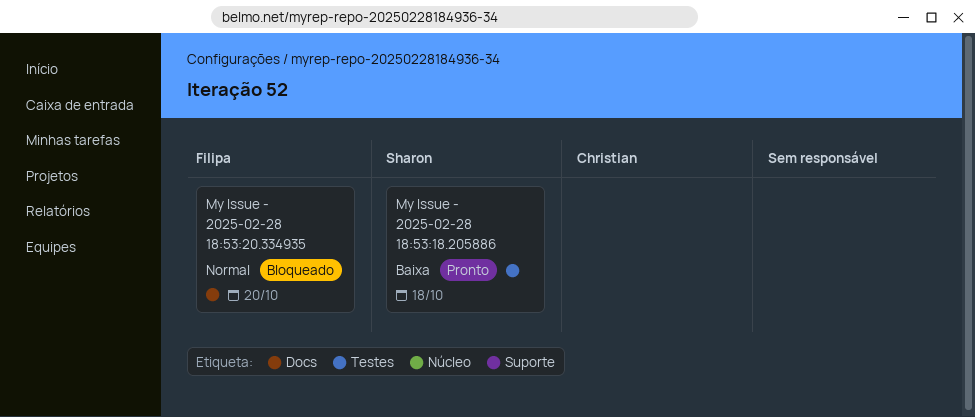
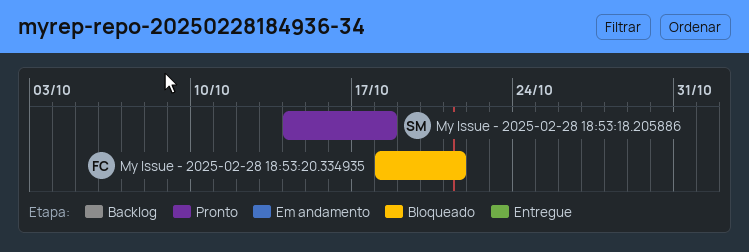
My Issue - 2025-02-28 18:53:20.334935, due: Oct 20 -> Oct 21

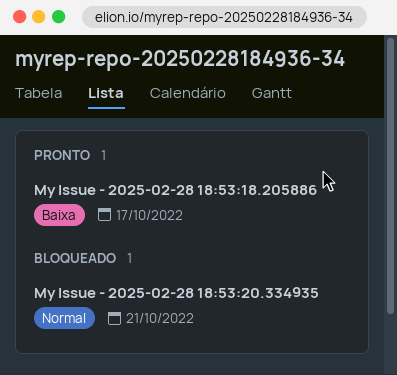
My Issue - 2025-02-28 18:53:18.205886, due: Oct 18 -> Oct 17

